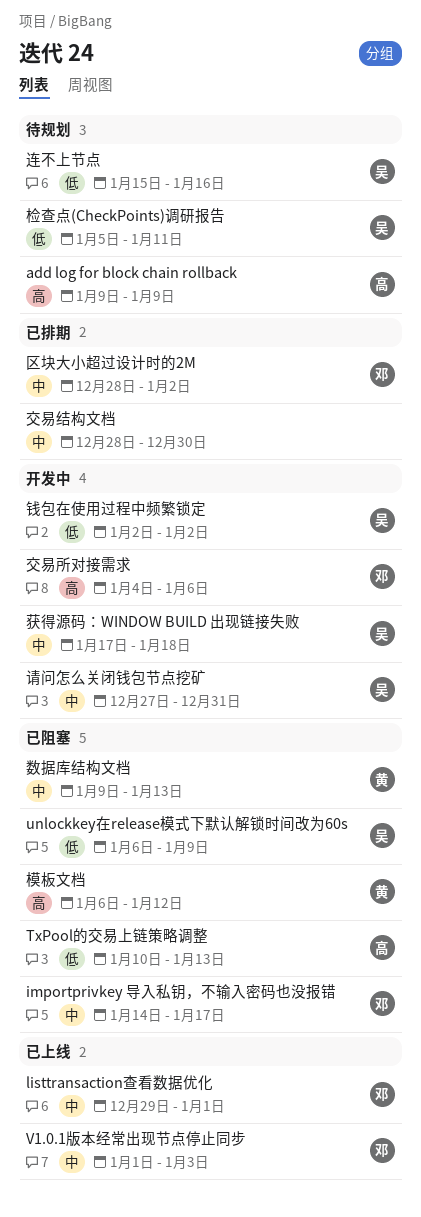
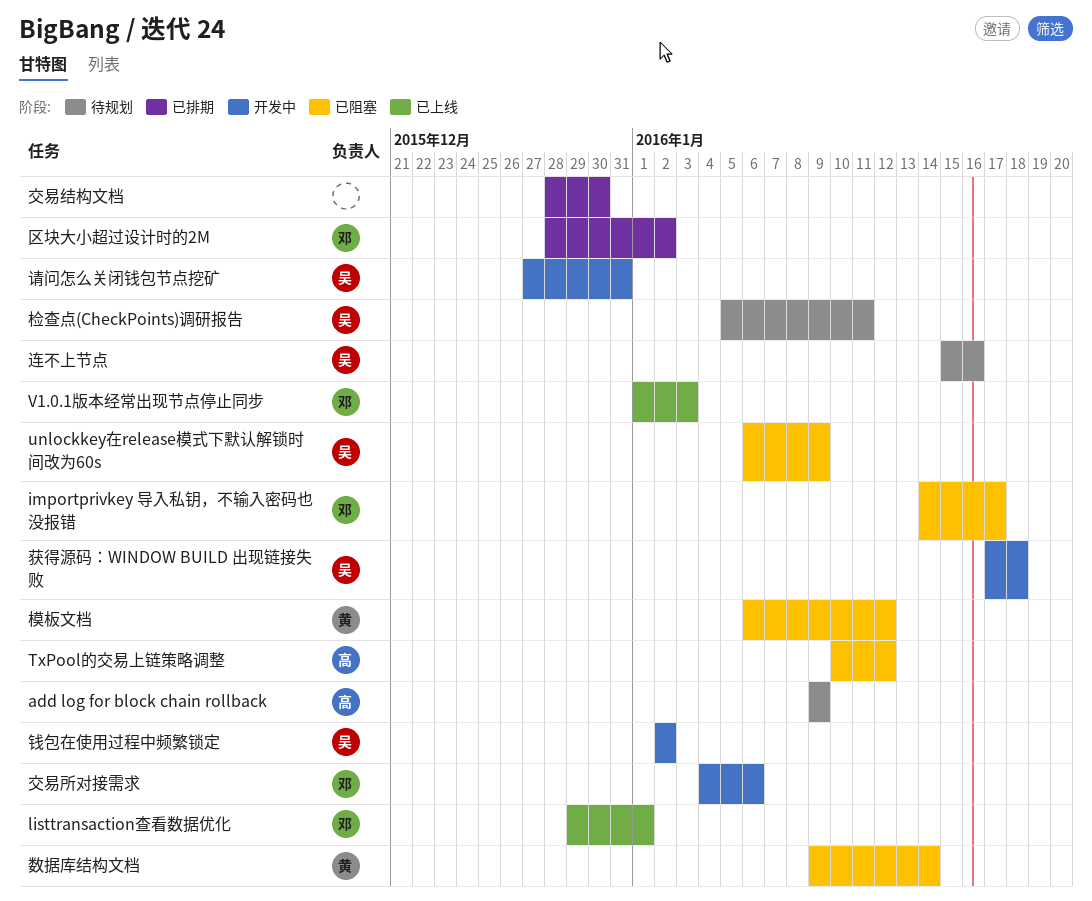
TxPool的交易上链策略调整, due: Jan 13 -> Jan 12
数据库结构文档, due: Jan 13 -> Jan 14

